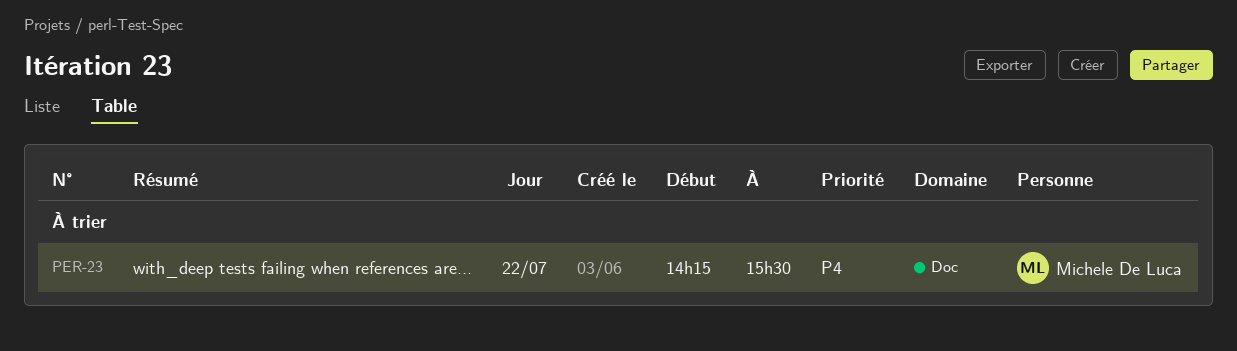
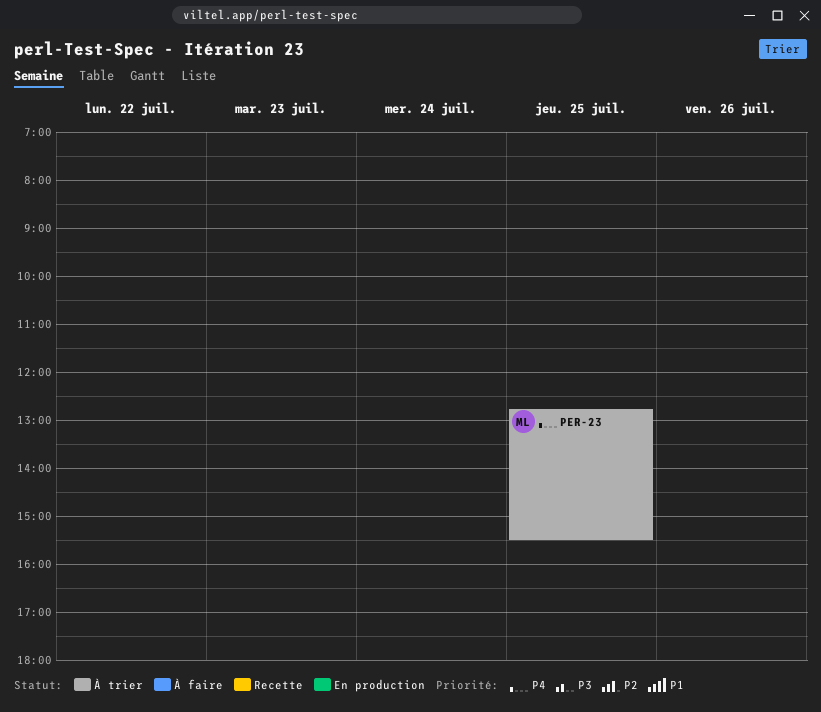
PER-23, day: Jul 22 -> Jul 25
PER-23, begins: 14:15 -> 12:45

